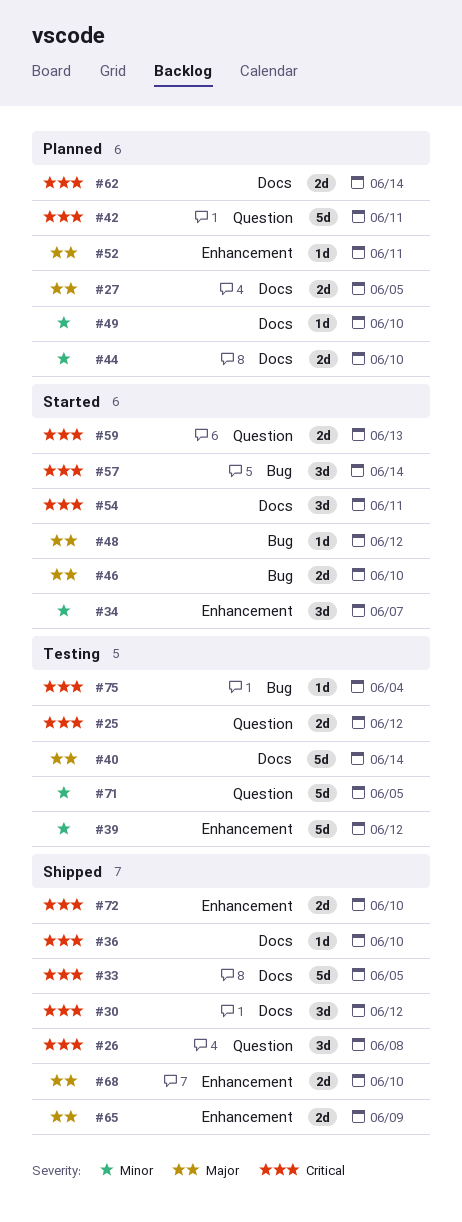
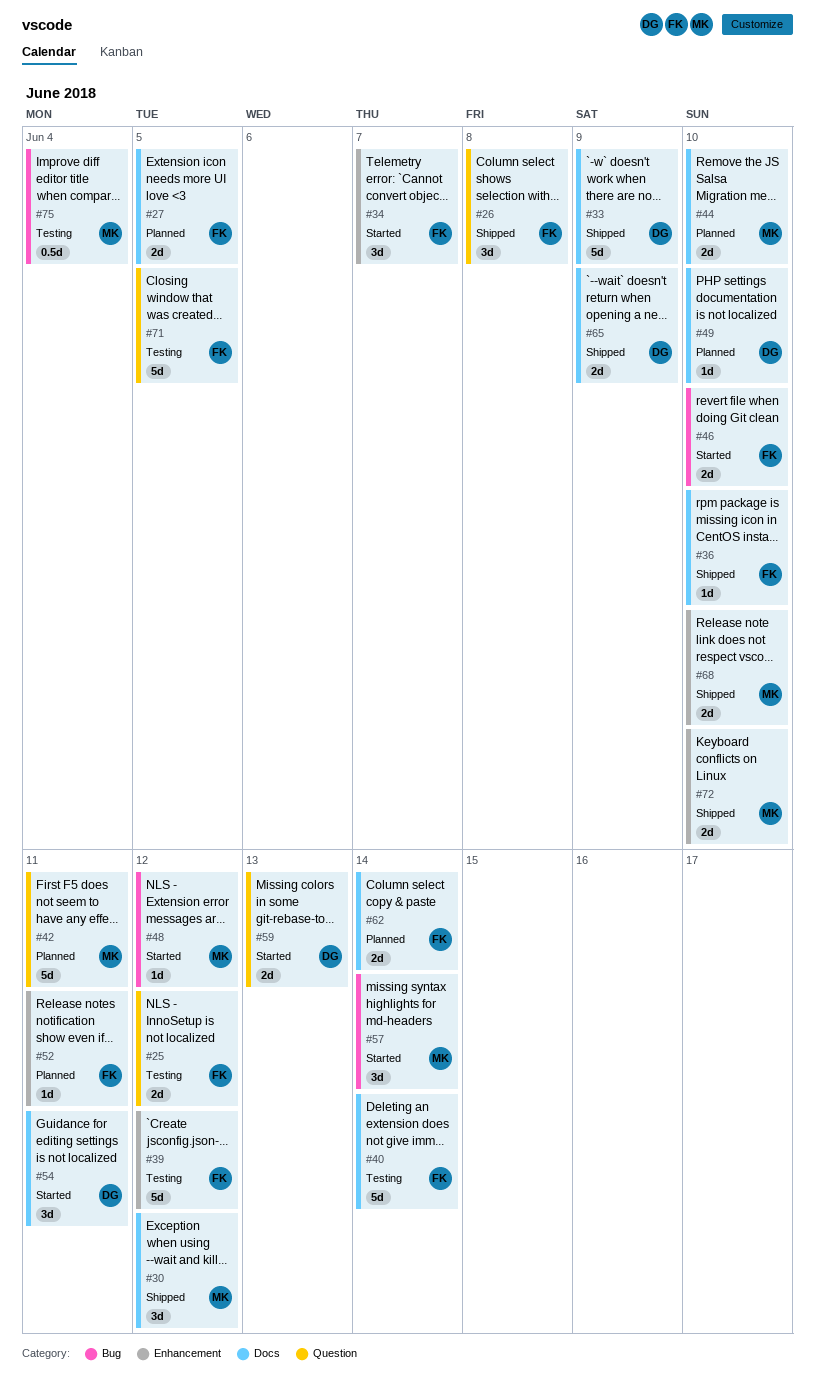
#33, due: Jun 5 -> Jun 9
#65, label: Enhancement -> Docs
#75, estimate: 1d -> 0.5d

